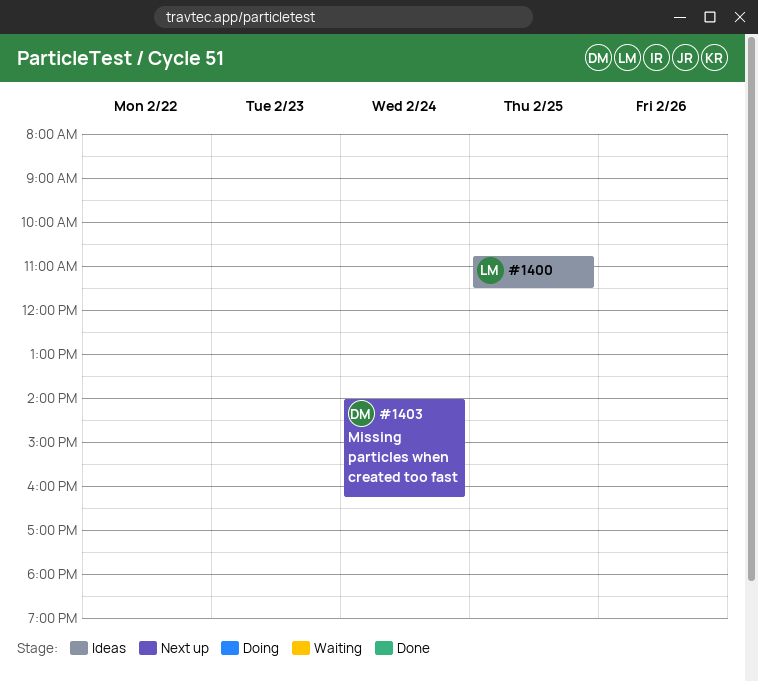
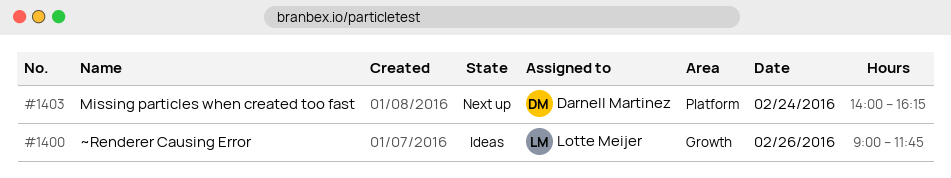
#1400, day: Feb 25 -> Feb 26
#1400, begins: 10:45 -> 09:00
#1400, ends: 11:30 -> 11:45

